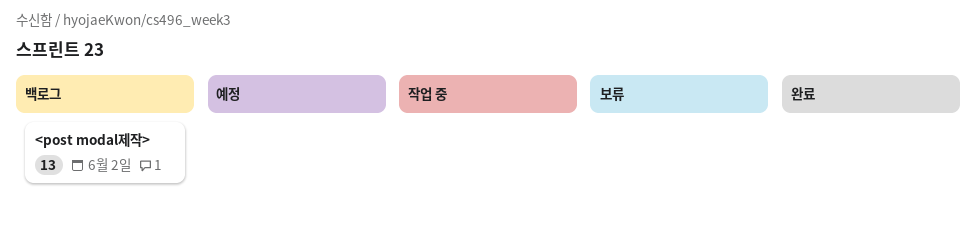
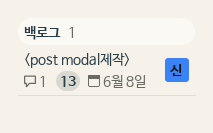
<post modal제작>, due: Jun 2 -> Jun 8

